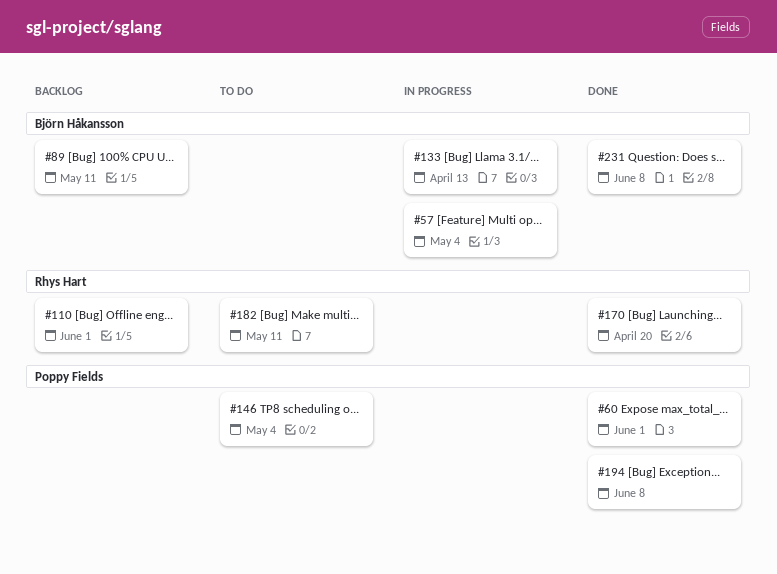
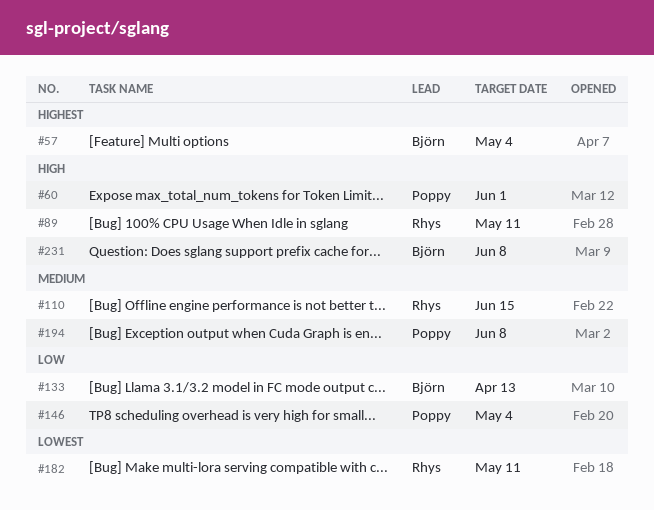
#89, owner: Björn Håkansson -> Rhys Hart
#110, due: Jun 1 -> Jun 15
#170: present -> none

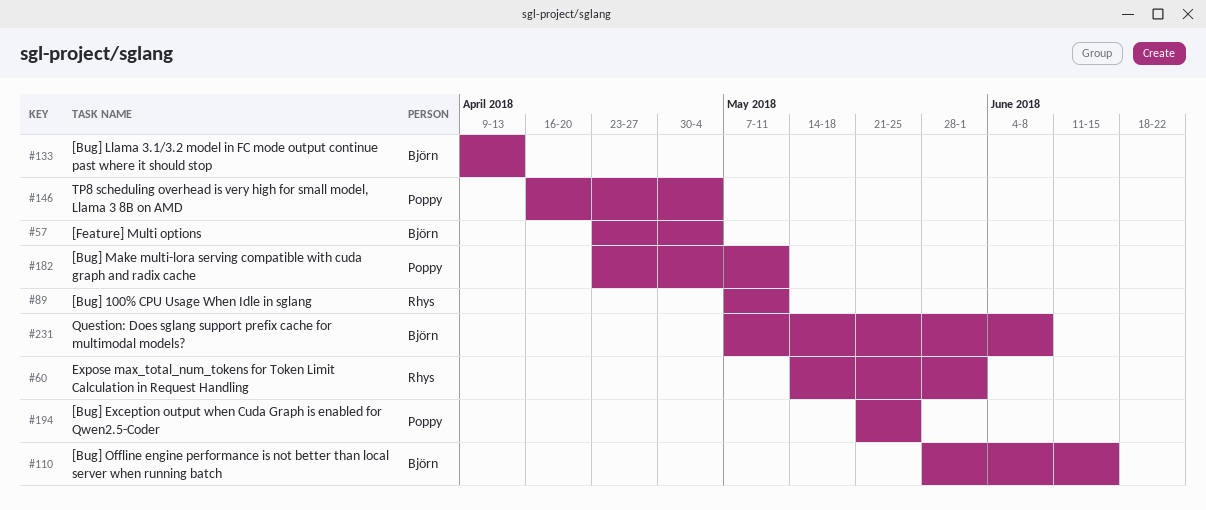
#60, owner: Poppy -> Rhys
#110, owner: Rhys -> Björn
#182, owner: Rhys -> Poppy
#194, due: Jun 8 -> May 25

